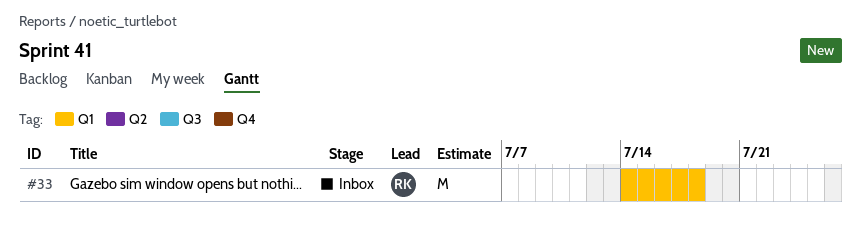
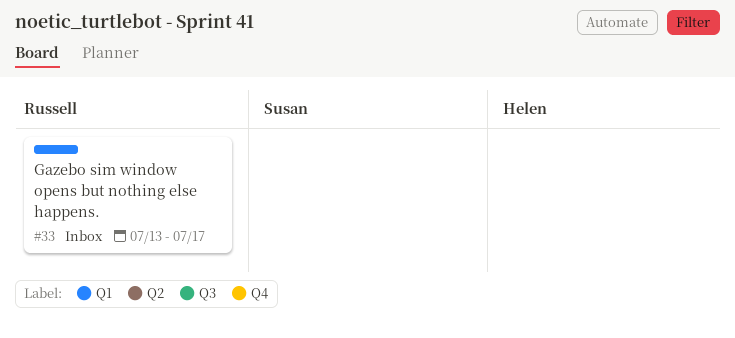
#33, start: Jul 14 -> Jul 13
#33, due: Jul 18 -> Jul 17

